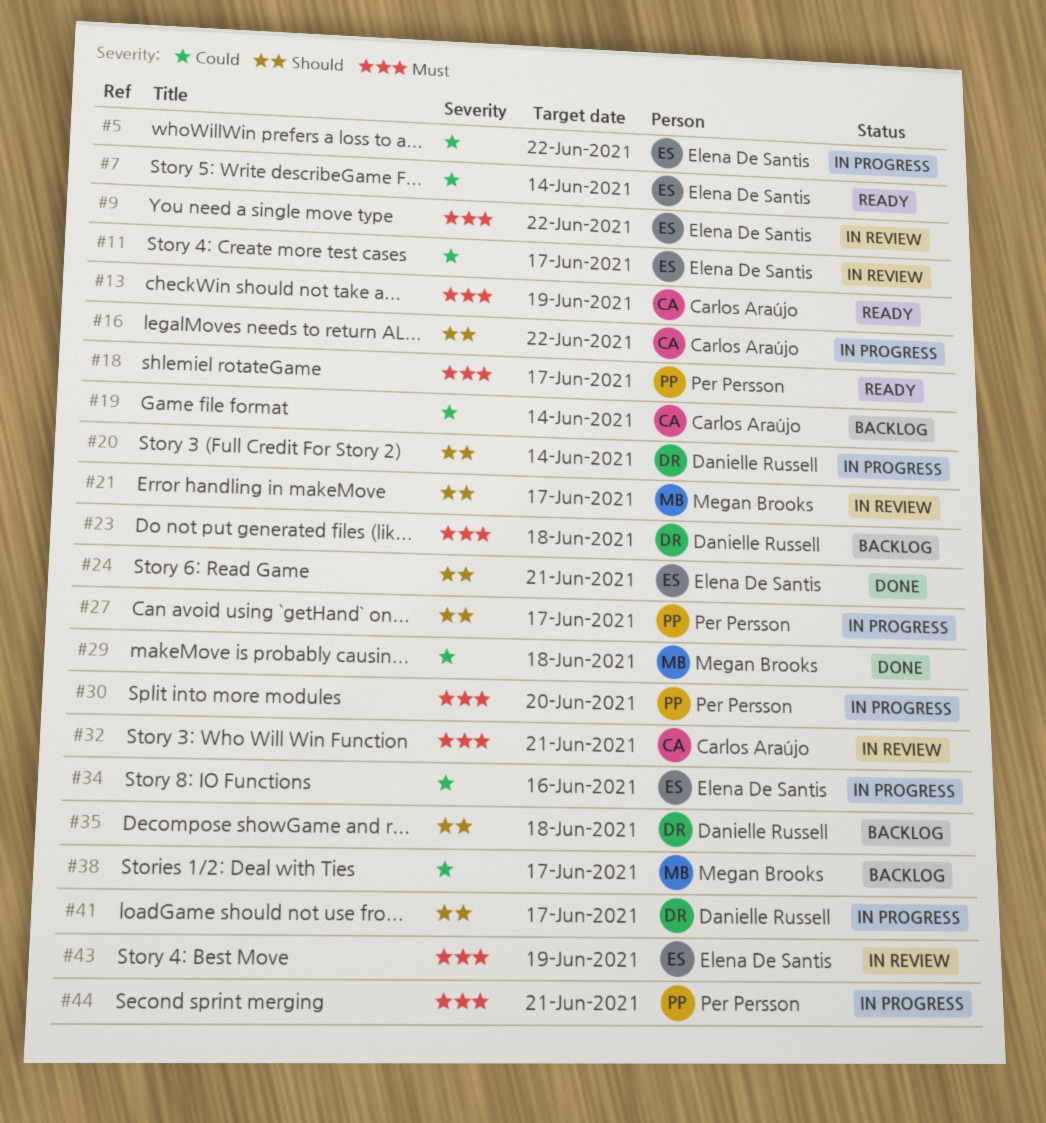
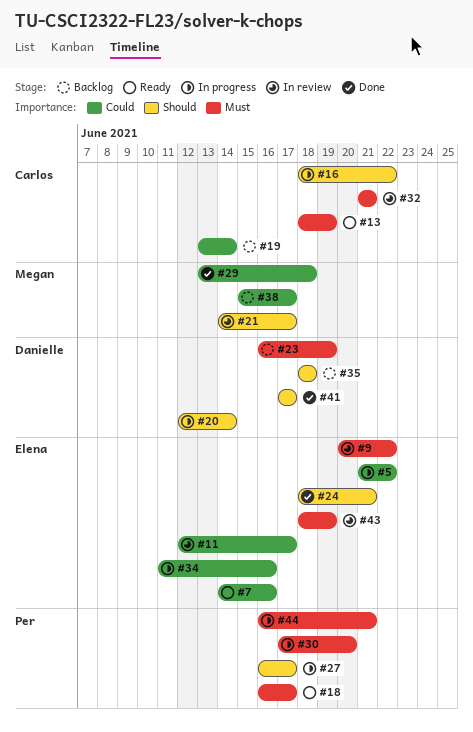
#7, due: Jun 14 -> Jun 16
#23, due: Jun 18 -> Jun 19
#41, status: In progress -> Done

